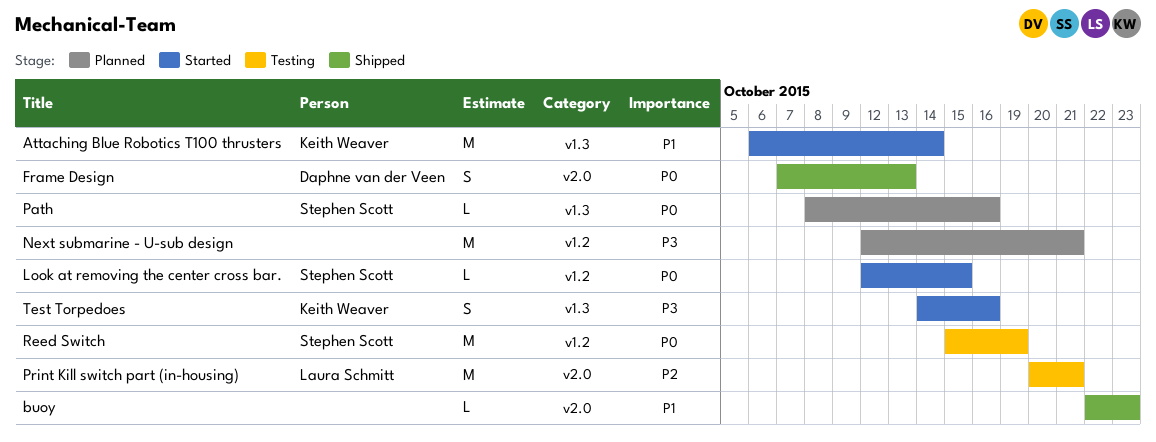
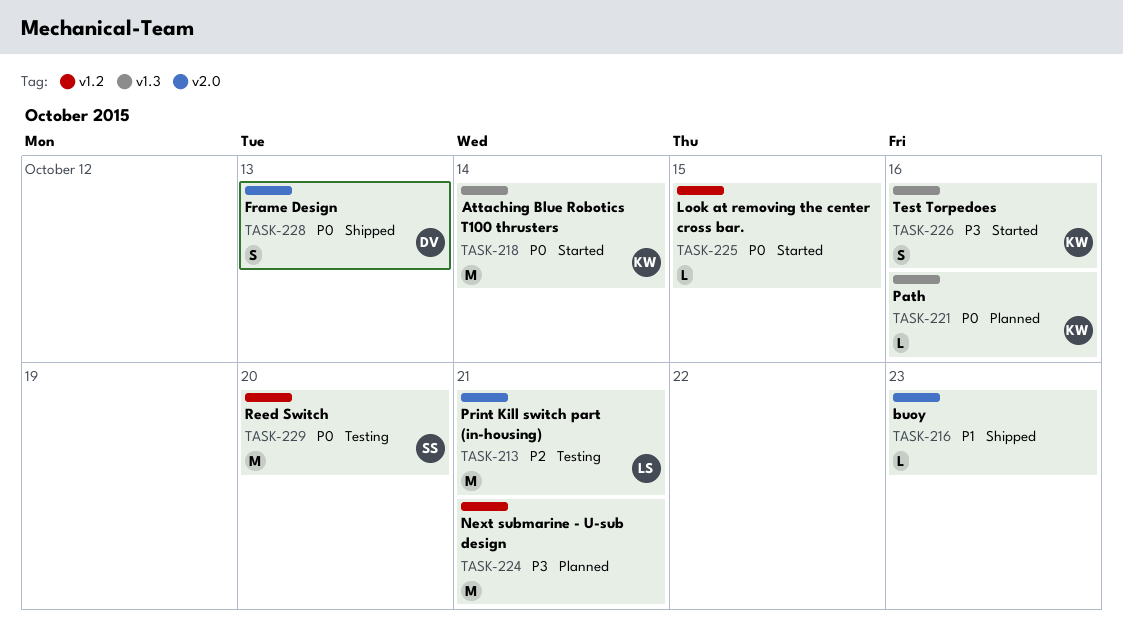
Attaching Blue Robotics T100 thrusters, priority: P1 -> P0
Look at removing the center cross bar., owner: Stephen Scott -> none
Path, owner: Stephen Scott -> Keith Weaver
Reed Switch, due: Oct 19 -> Oct 20

